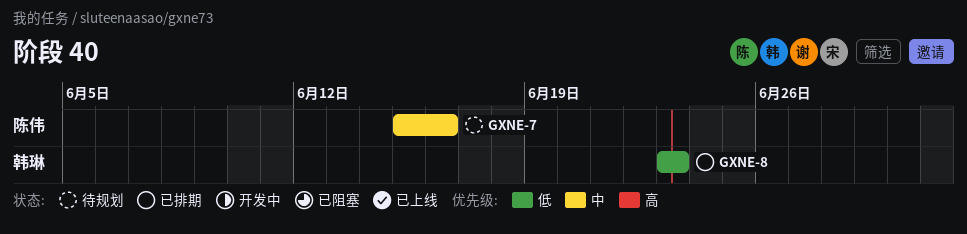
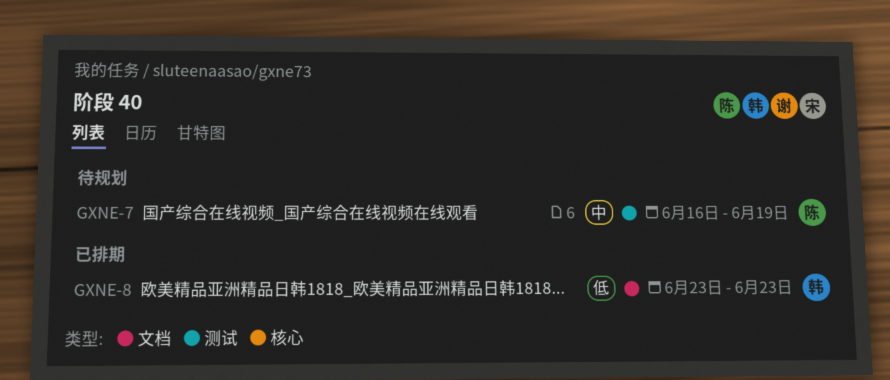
GXNE-7, start: Jun 15 -> Jun 16
GXNE-7, due: Jun 16 -> Jun 19

